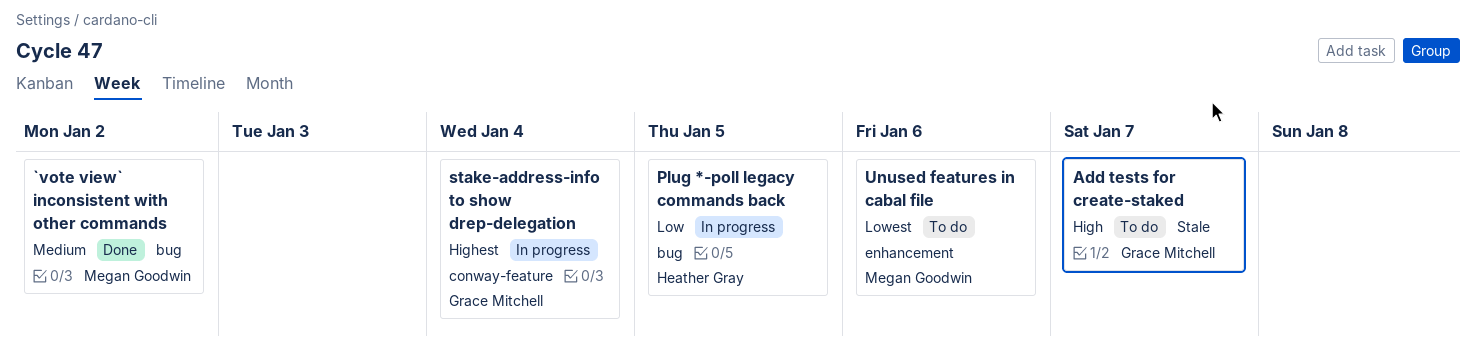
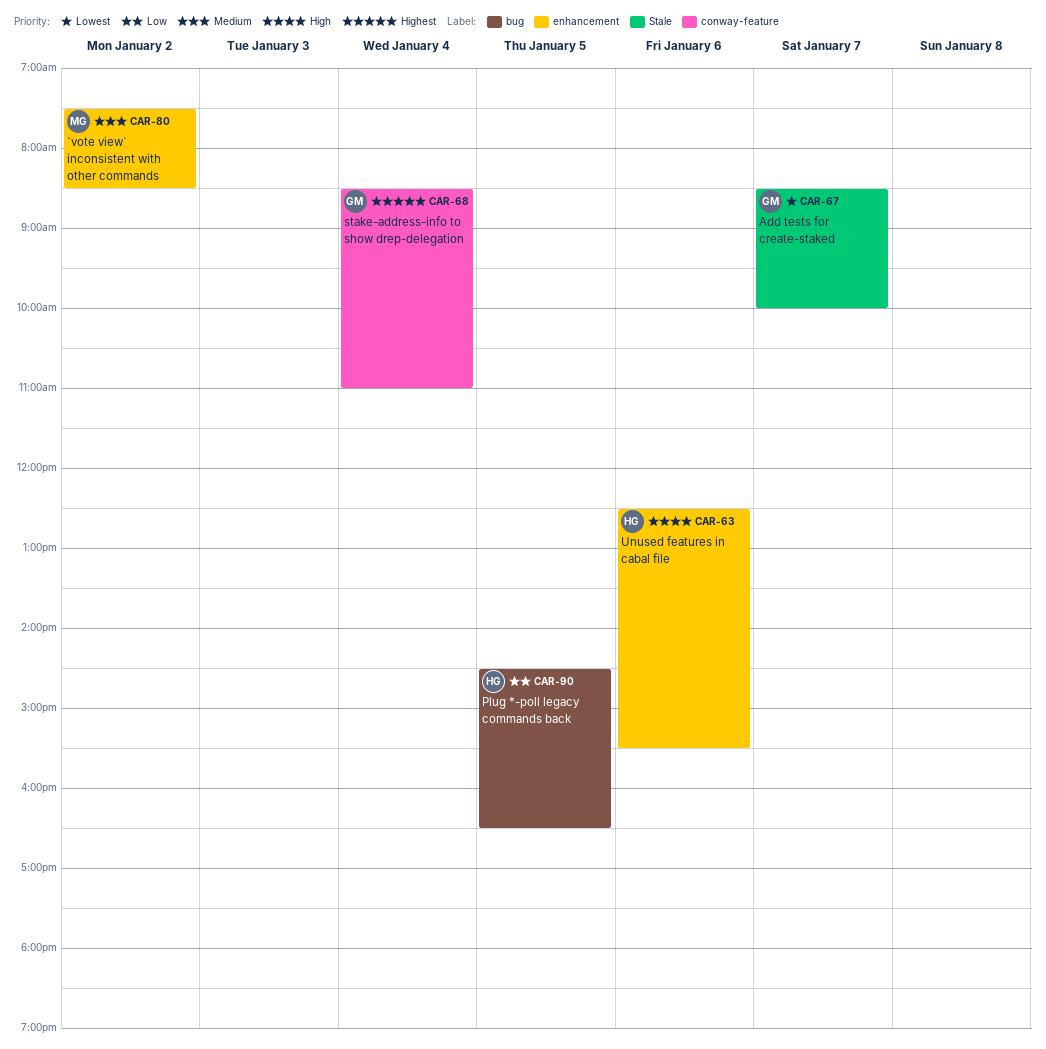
`vote view` inconsistent with other commands, label: bug -> enhancement
Add tests for create-staked, priority: High -> Lowest
Unused features in cabal file, owner: Megan Goodwin -> Heather Gray
Unused features in cabal file, priority: Lowest -> High

